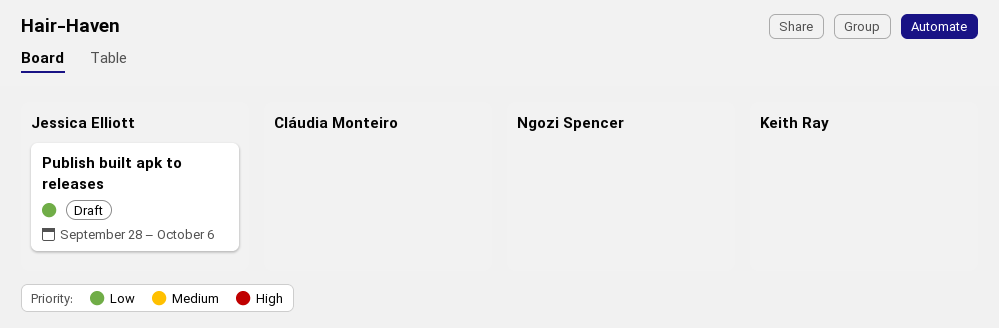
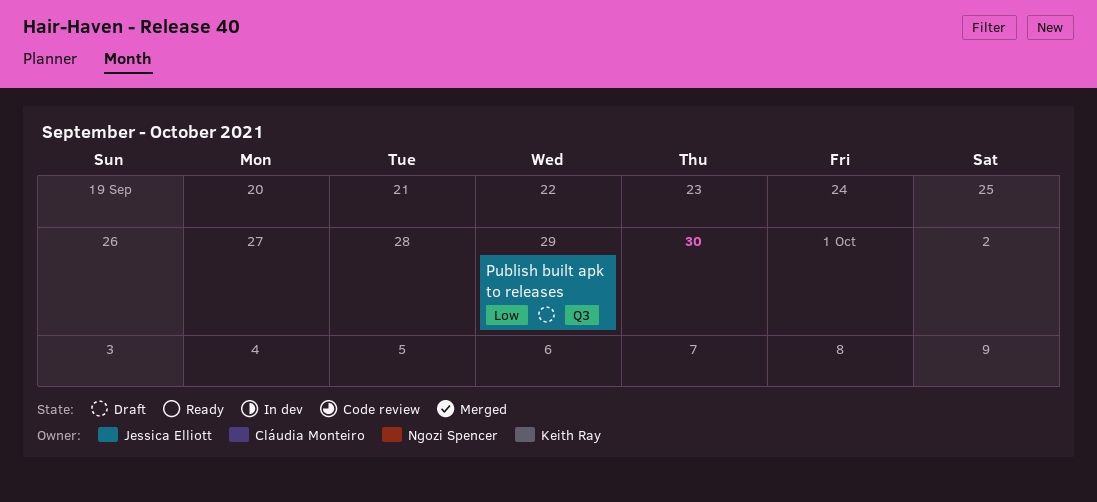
Publish built apk to releases, due: Oct 6 -> Sep 29

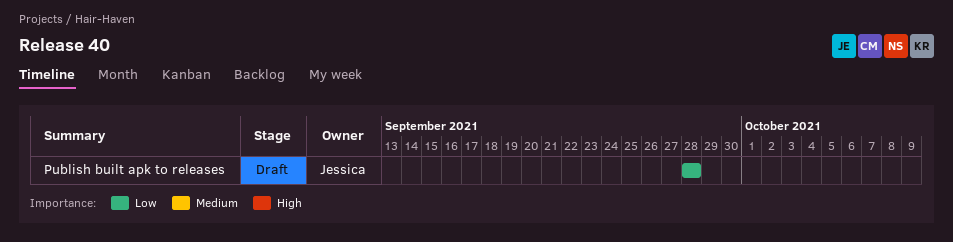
Publish built apk to releases, due: Sep 29 -> Sep 28

